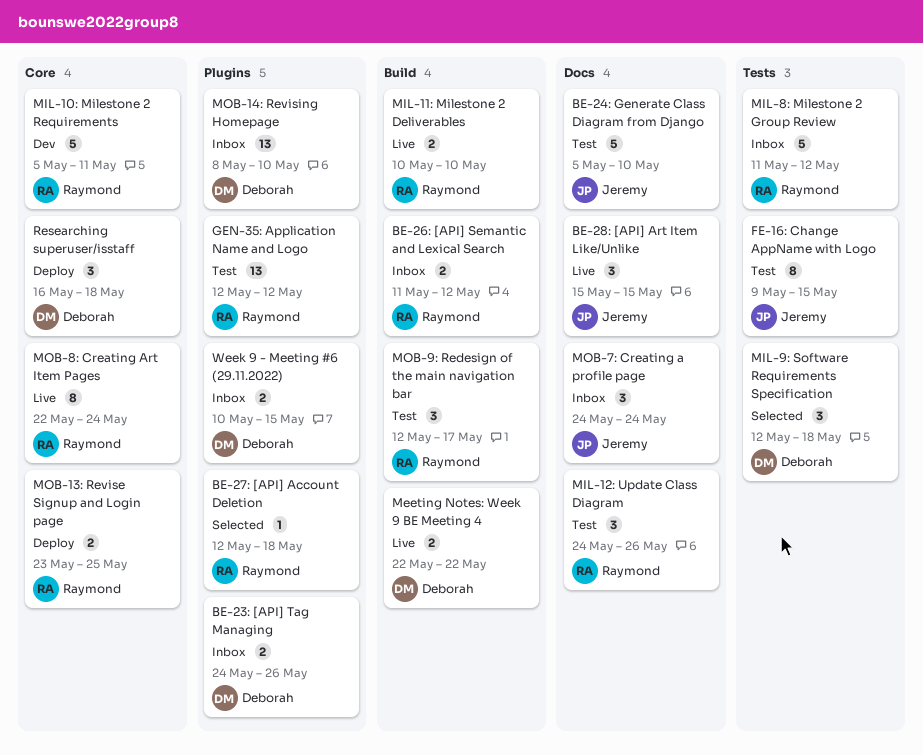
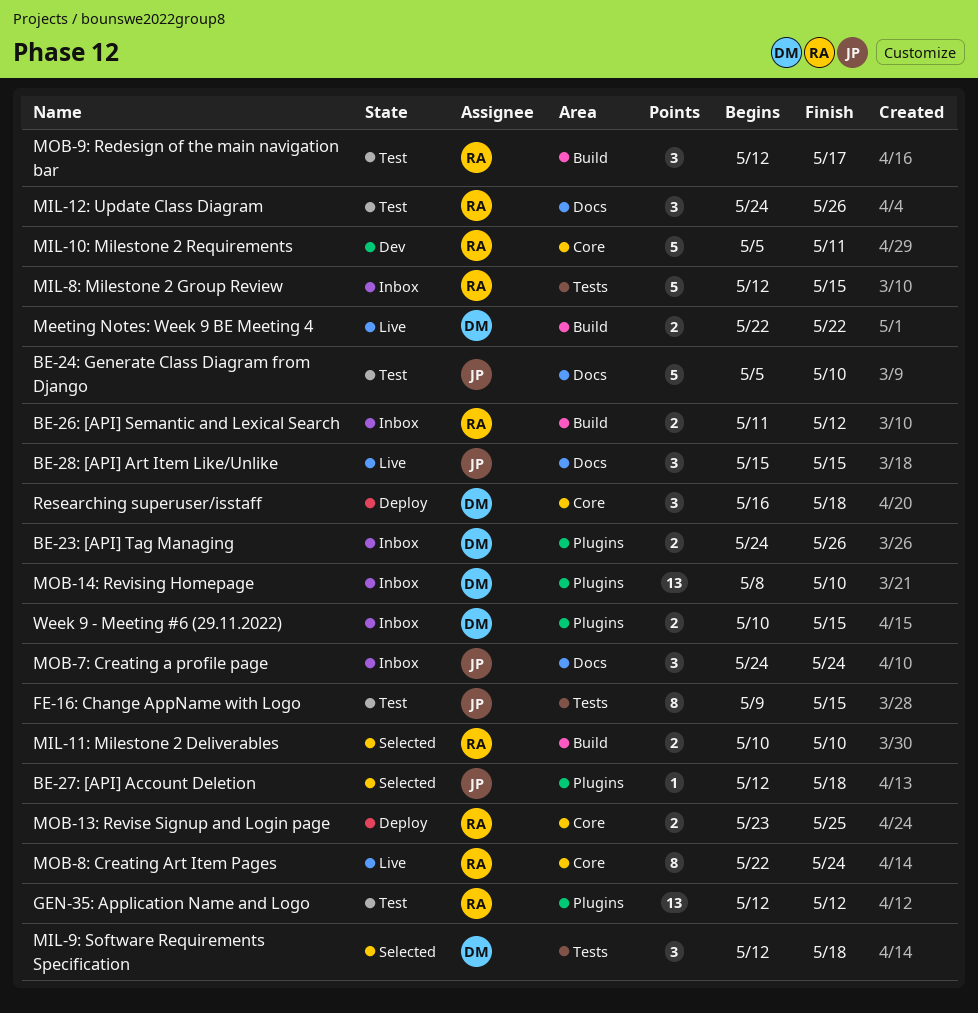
BE-27: [API] Account Deletion, owner: Raymond -> Jeremy
MIL-11: Milestone 2 Deliverables, status: Live -> Selected
MIL-8: Milestone 2 Group Review, start: May 11 -> May 12
MIL-8: Milestone 2 Group Review, due: May 12 -> May 15

